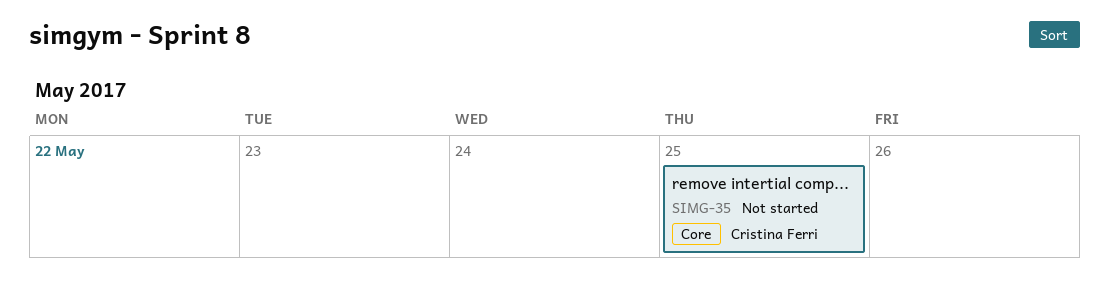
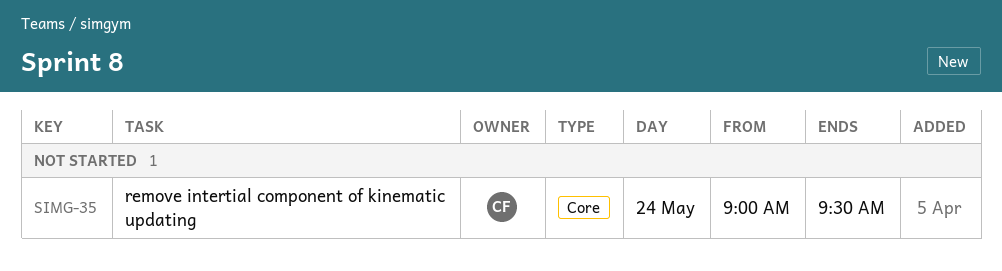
SIMG-35, day: May 25 -> May 24

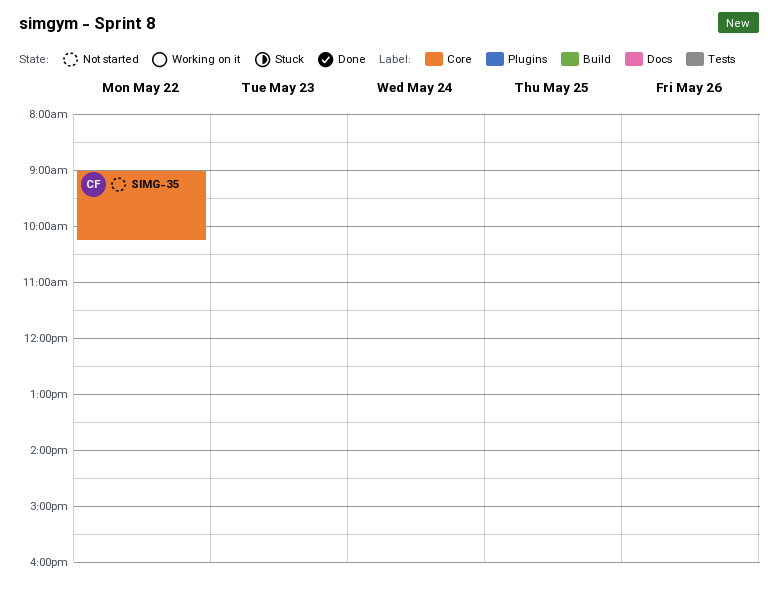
SIMG-35, day: May 24 -> May 22
SIMG-35, ends: 09:30 -> 10:15

